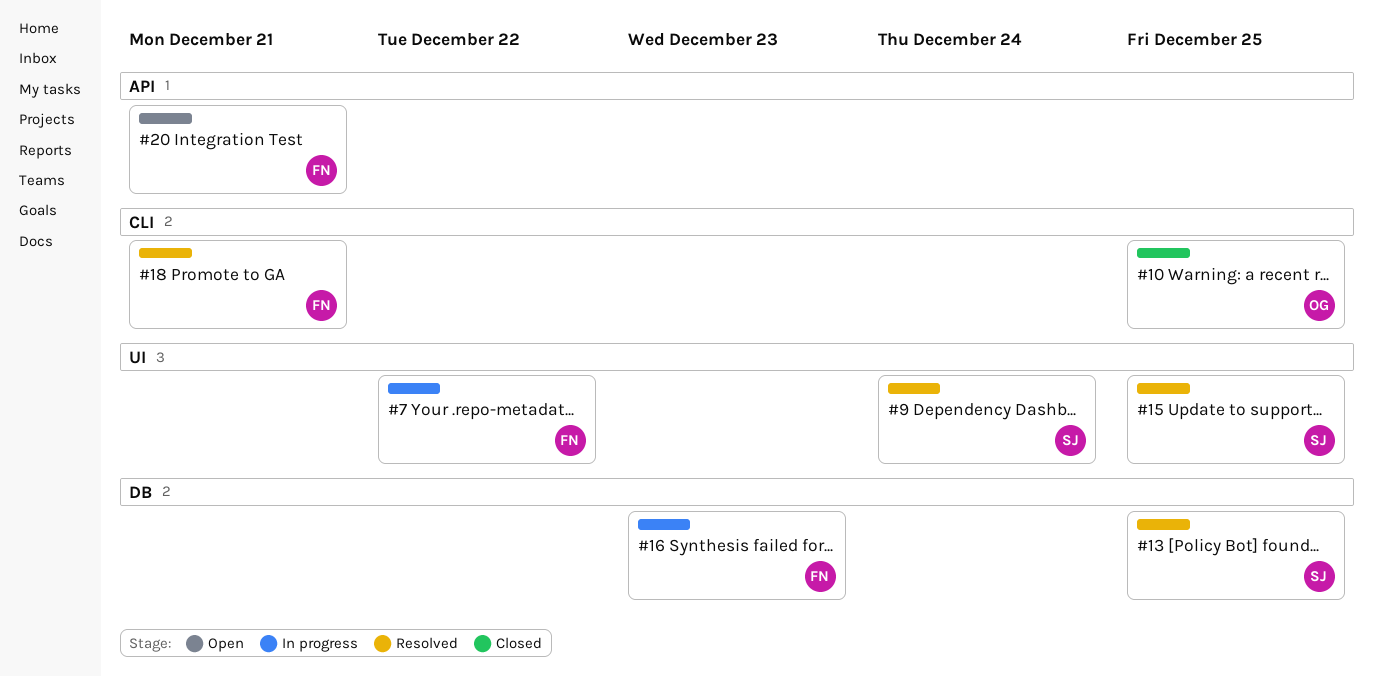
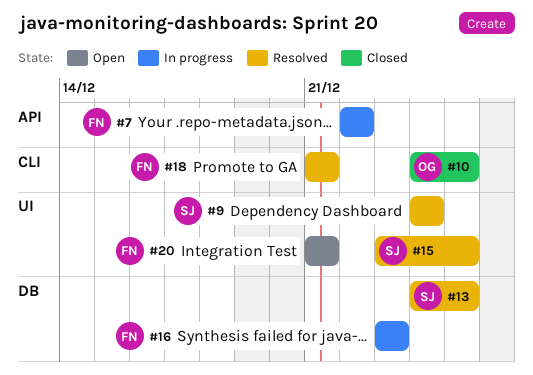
#7, label: UI -> API
#20, label: API -> UI

